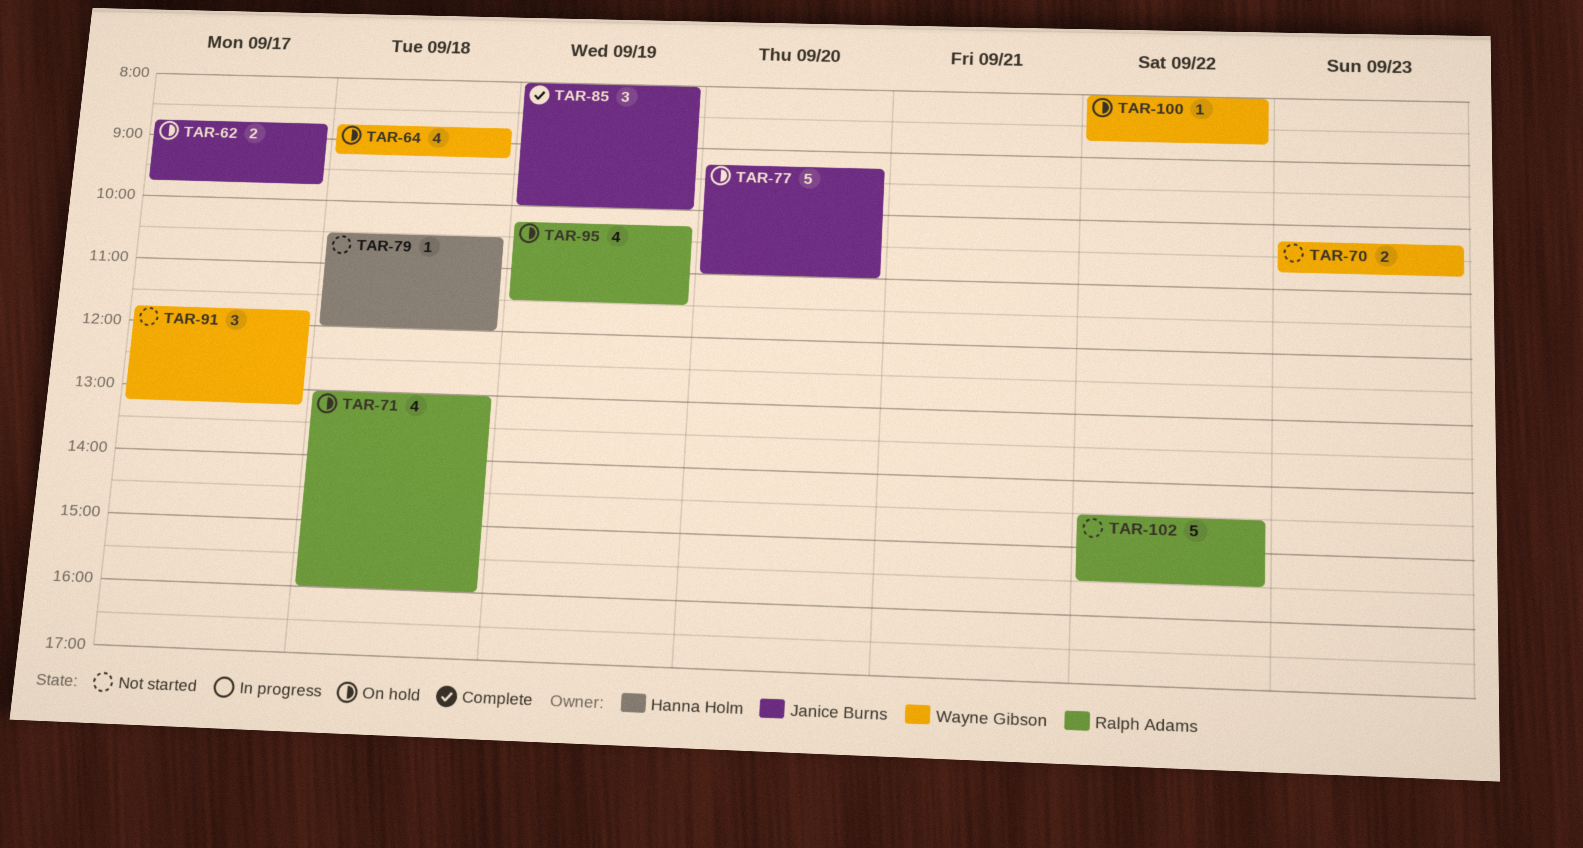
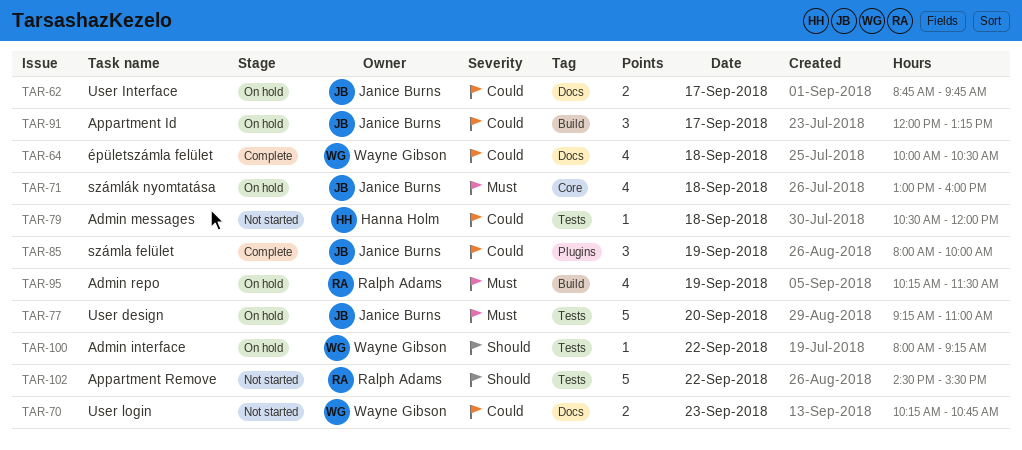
TAR-64, status: On hold -> Complete
TAR-64, begins: 08:45 -> 10:00
TAR-64, ends: 09:15 -> 10:30
TAR-71, owner: Ralph Adams -> Janice Burns
TAR-91, status: Not started -> On hold
TAR-91, owner: Wayne Gibson -> Janice Burns
TAR-91, begins: 11:45 -> 12:00
TAR-100, ends: 08:45 -> 09:15

